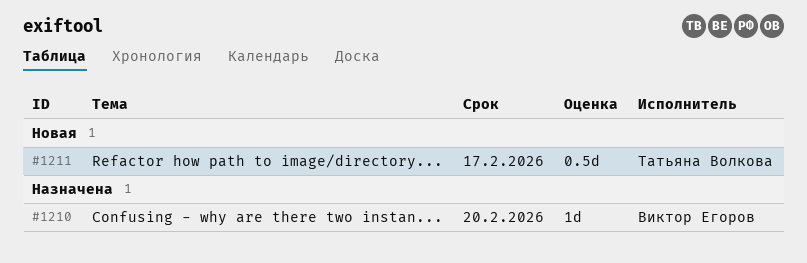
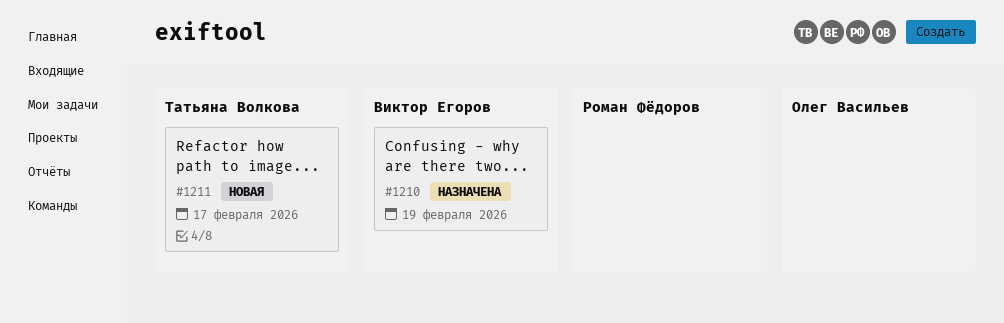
#1210, due: Feb 20 -> Feb 19

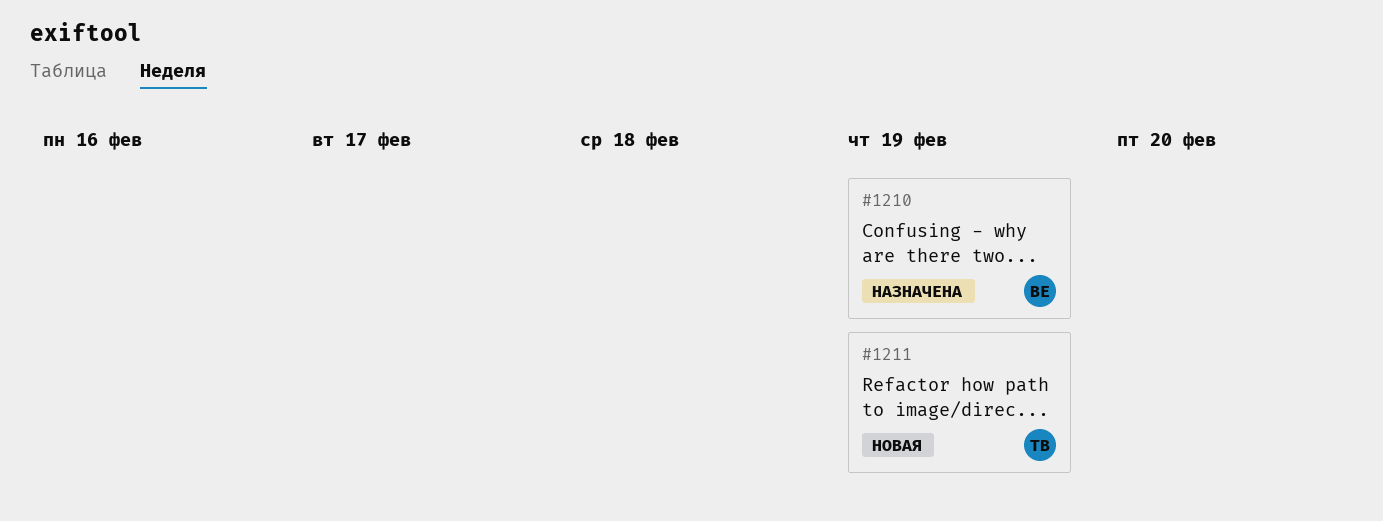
#1211, due: Feb 17 -> Feb 19

